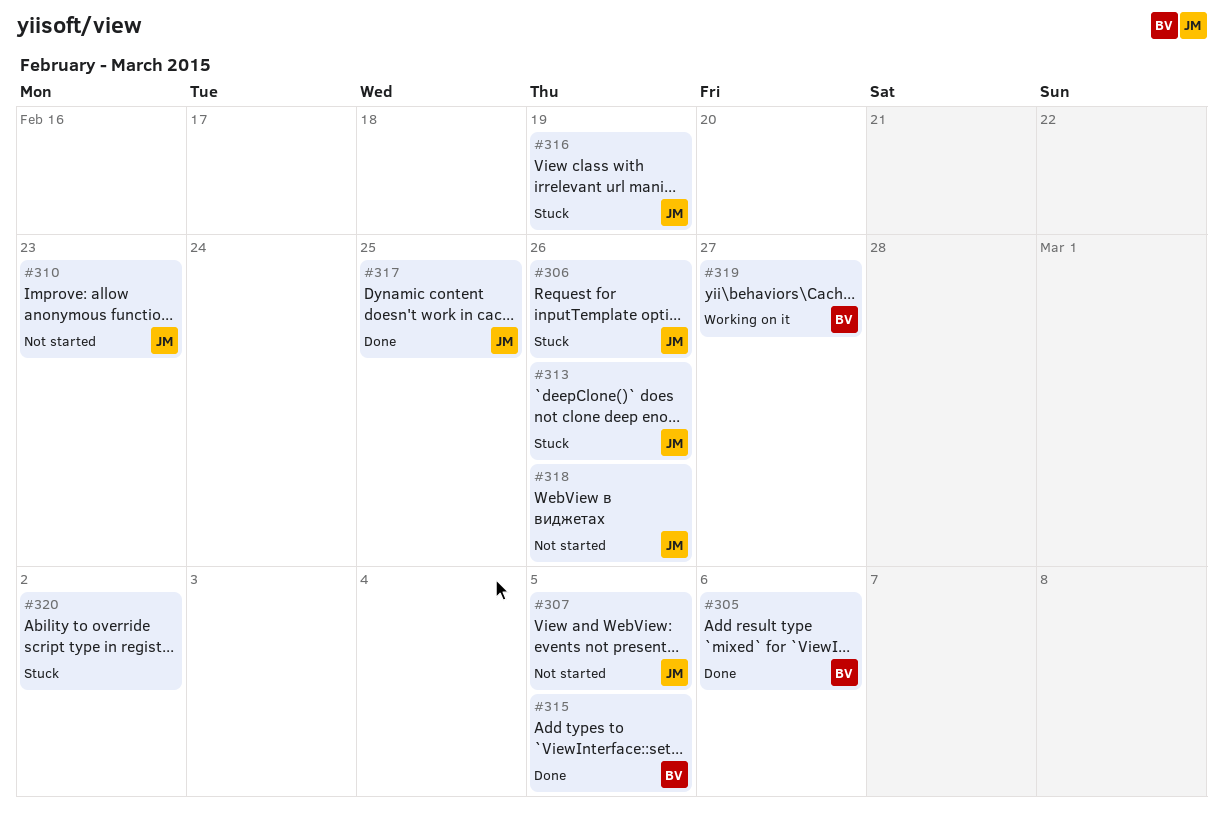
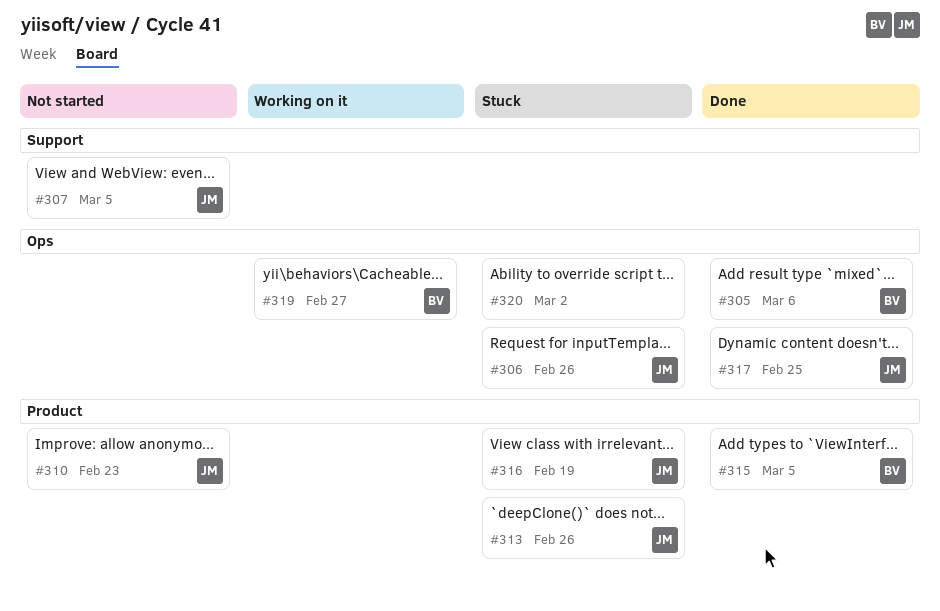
#318: present -> none

